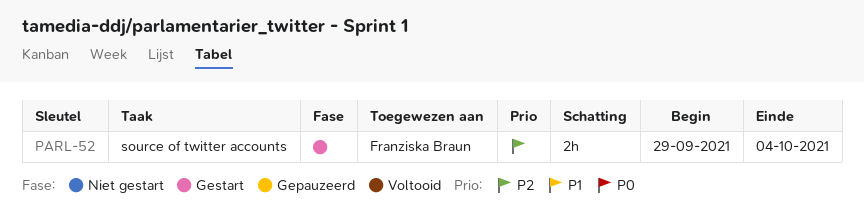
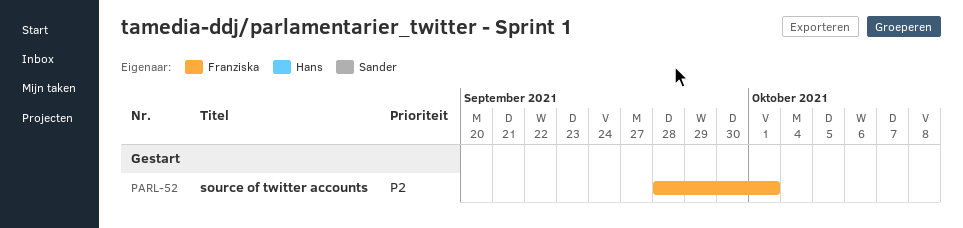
PARL-52, start: Sep 29 -> Sep 28
PARL-52, due: Oct 4 -> Oct 1

